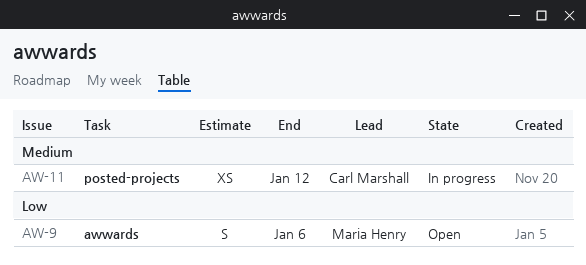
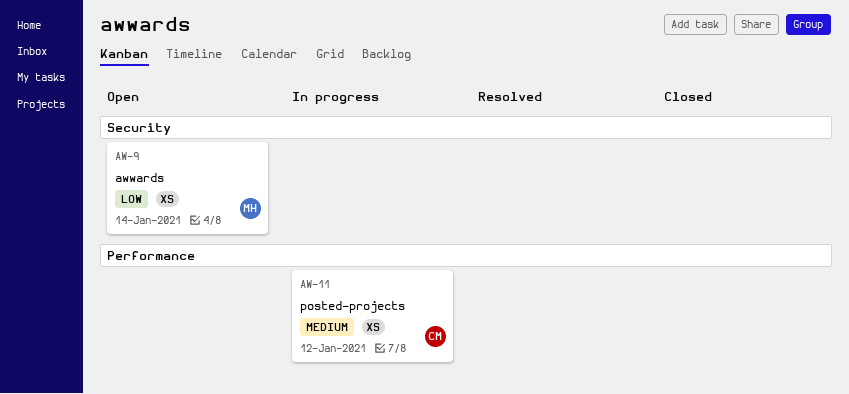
AW-9, estimate: S -> XS
AW-9, due: Jan 6 -> Jan 14

